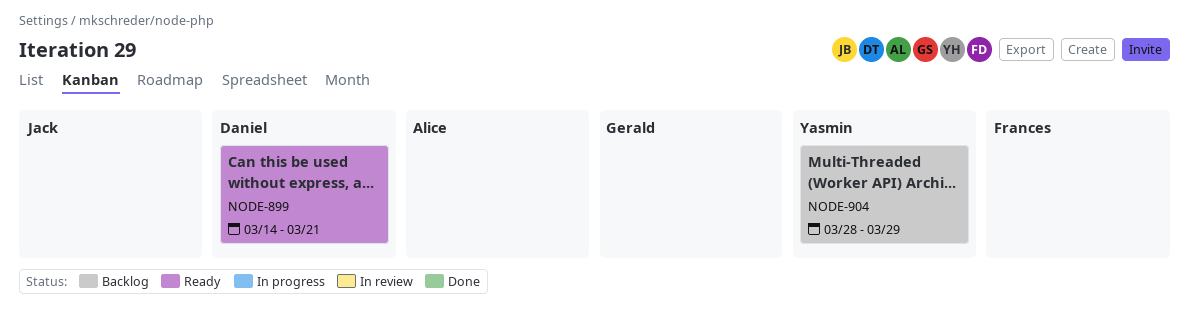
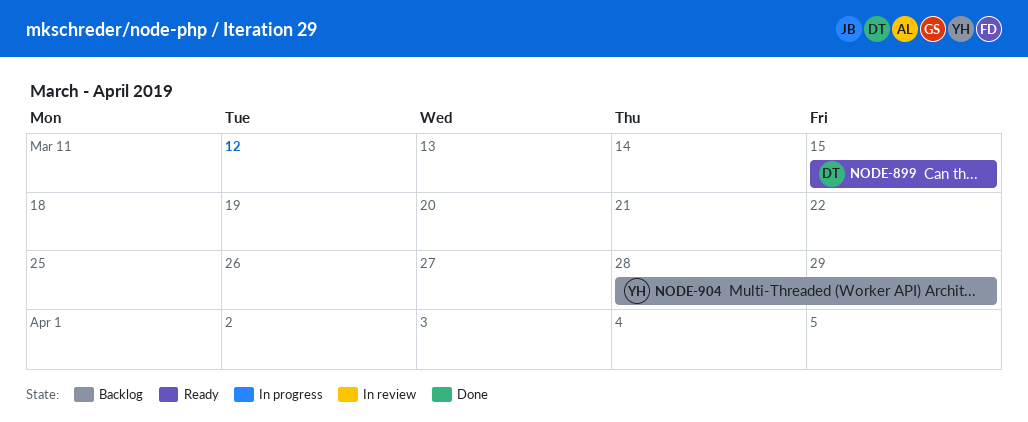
NODE-899, start: Mar 14 -> Mar 15
NODE-899, due: Mar 21 -> Mar 15

